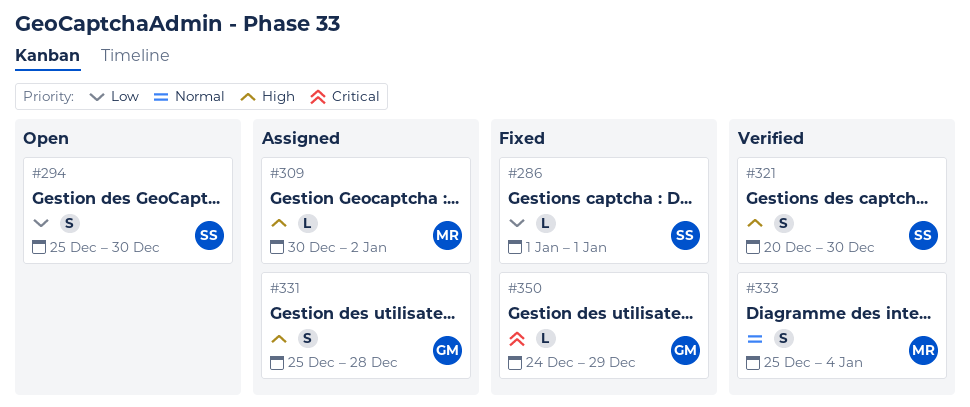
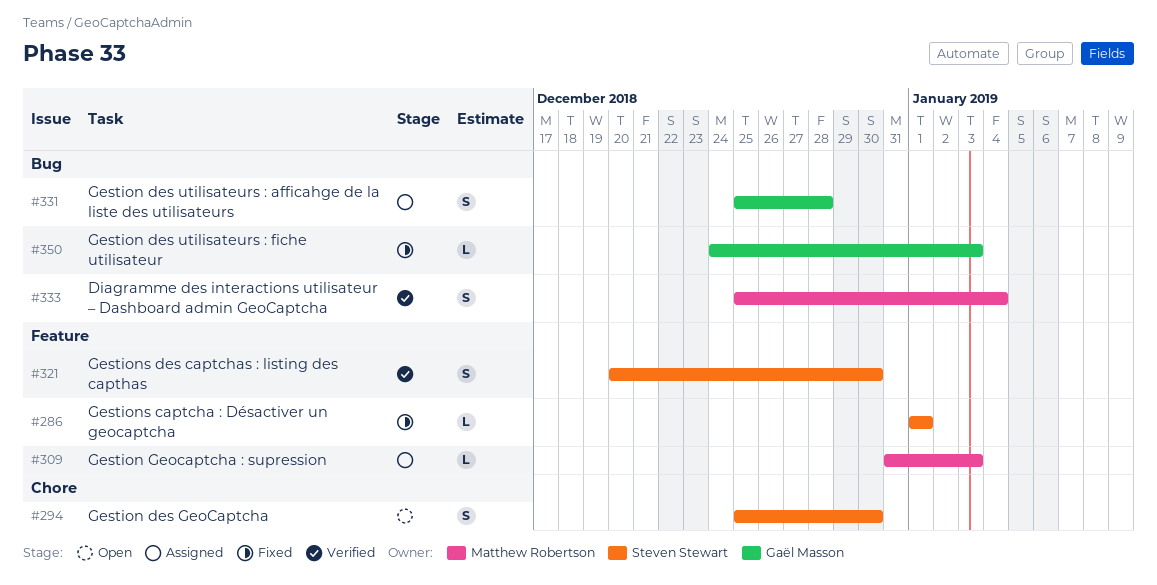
#309, start: Dec 30 -> Dec 31
#309, due: Jan 2 -> Jan 3
#350, due: Dec 29 -> Jan 3

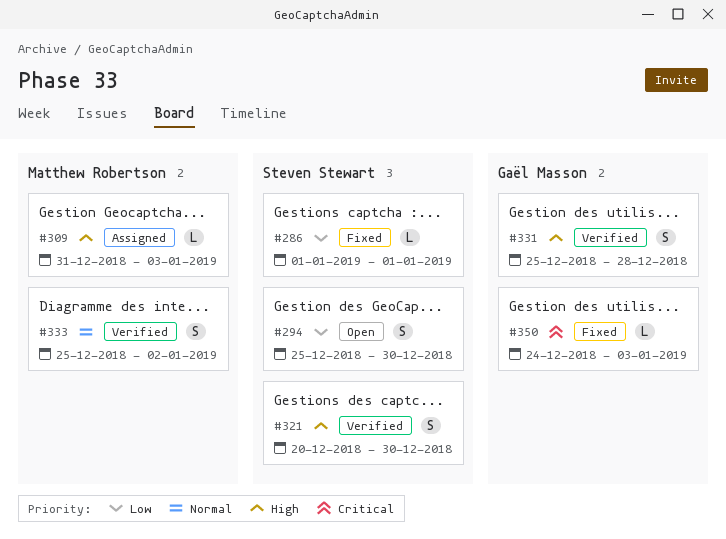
#331, status: Assigned -> Verified
#333, due: Jan 4 -> Jan 2

